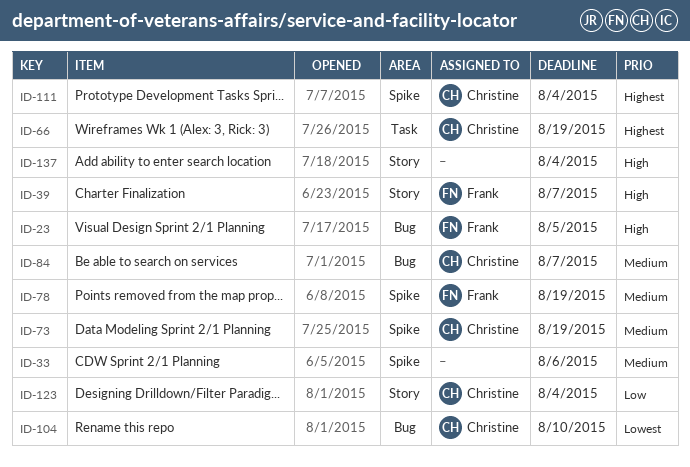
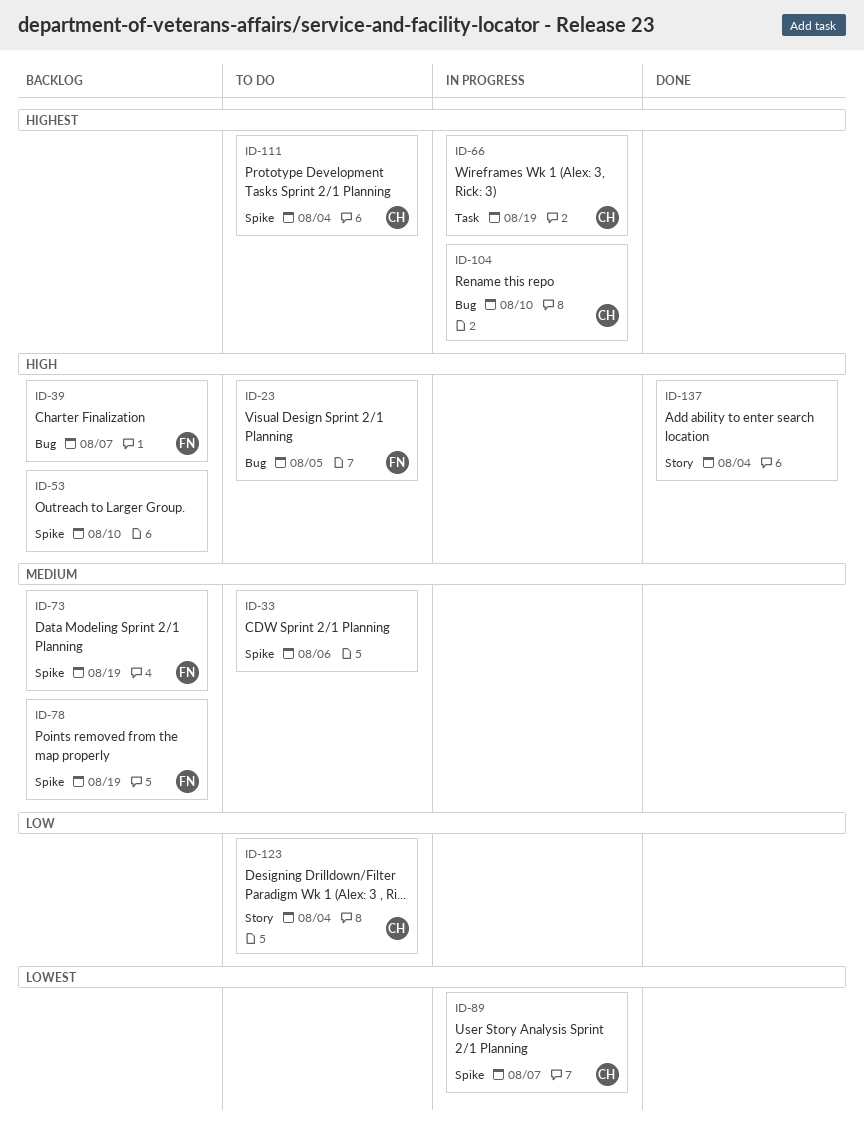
ID-39, label: Story -> Bug
ID-53: none -> present
ID-73, owner: Christine -> Frank
ID-84: present -> none
ID-89: none -> present
ID-104, priority: Lowest -> Highest

